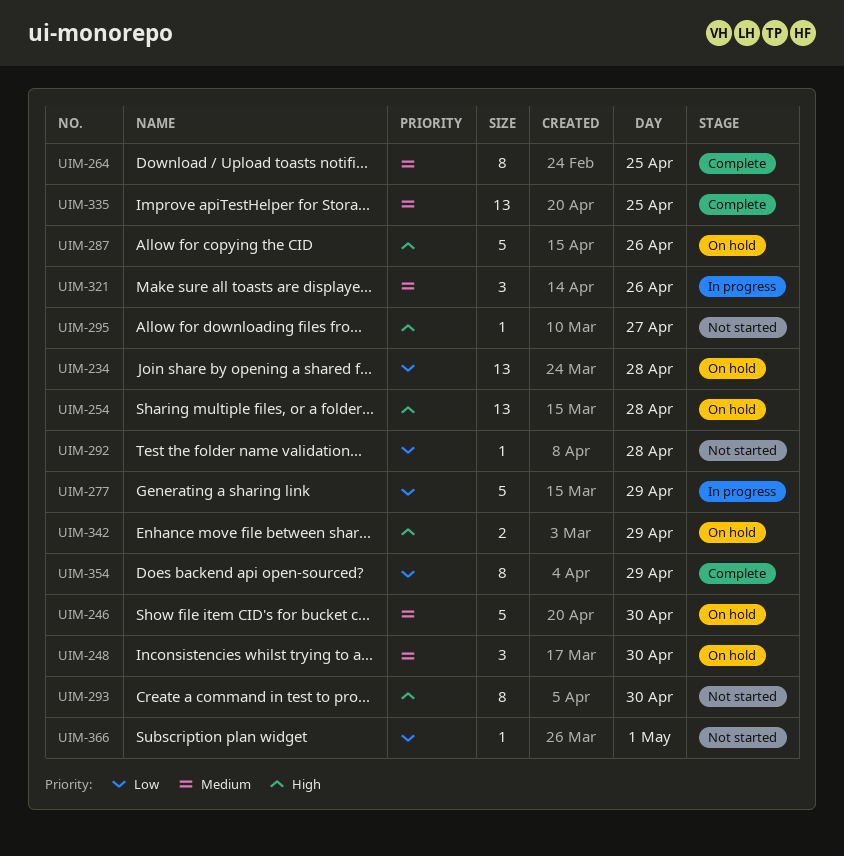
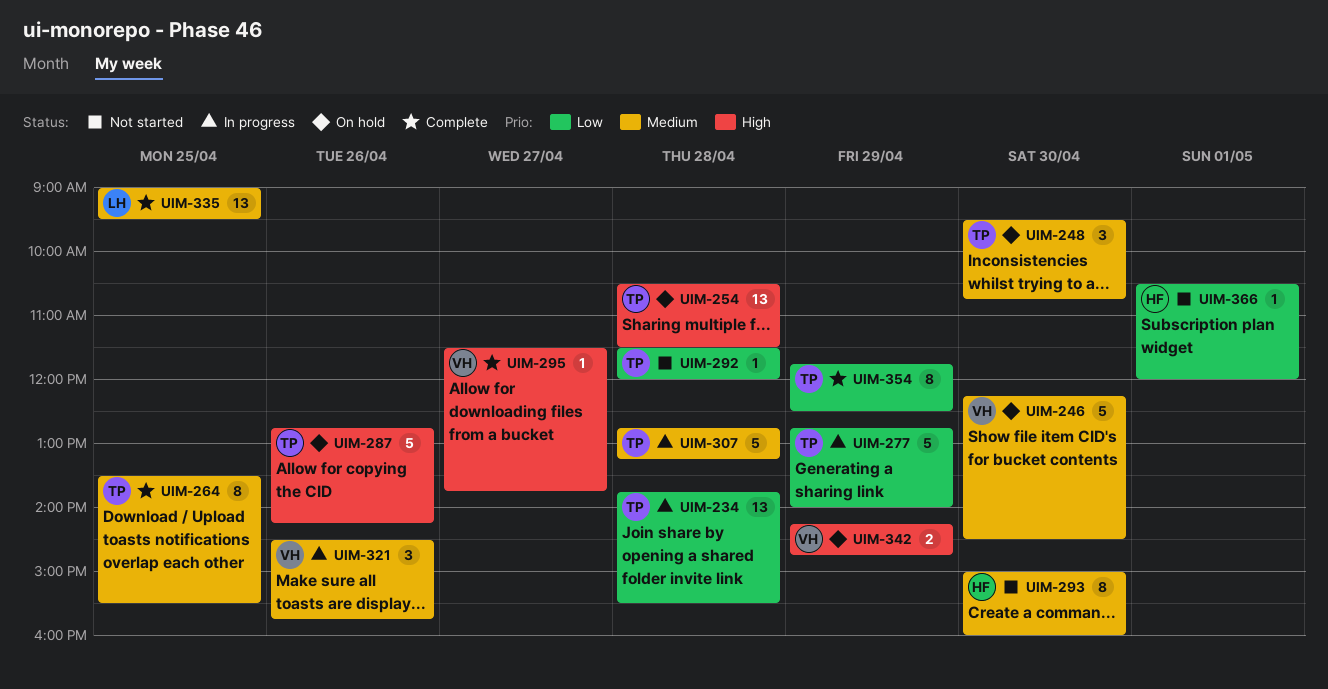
UIM-234, status: On hold -> In progress
UIM-293, priority: High -> Medium
UIM-295, status: Not started -> Complete
UIM-307: none -> present

